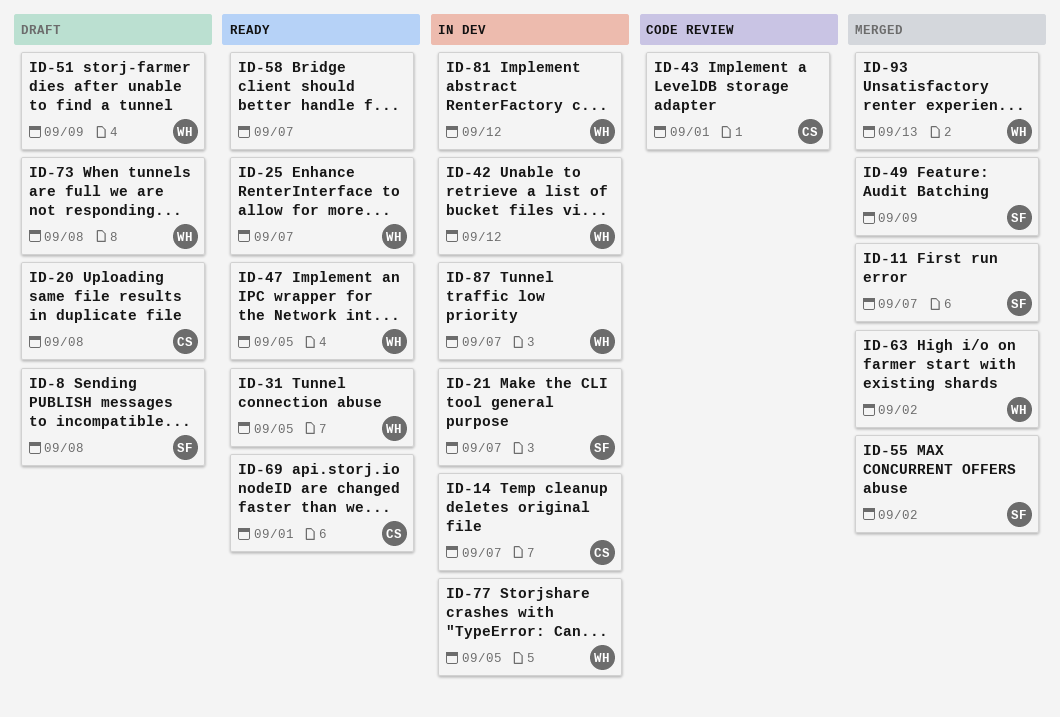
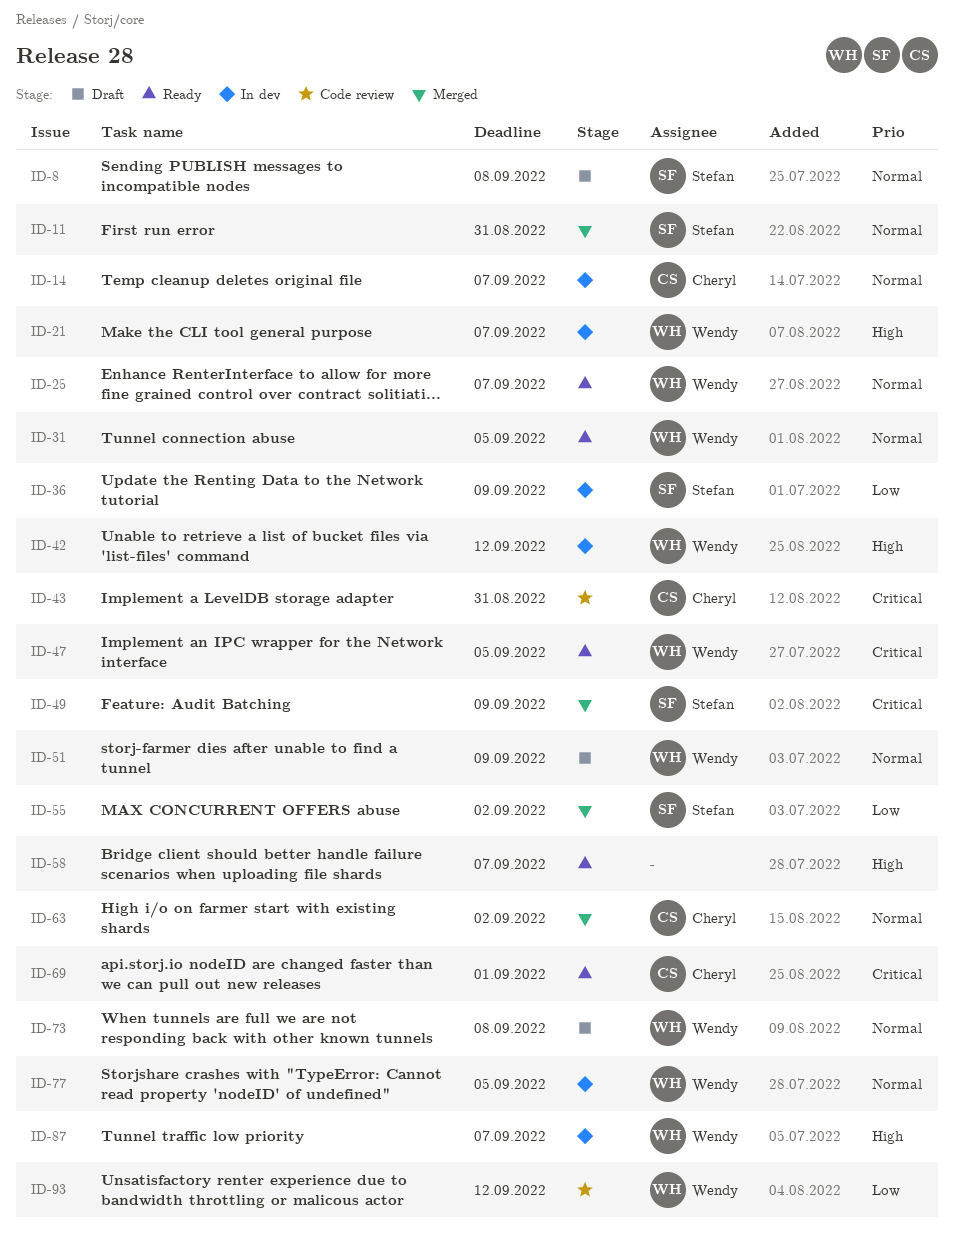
ID-11, due: Sep 7 -> Aug 31
ID-20: present -> none
ID-21, owner: Stefan -> Wendy
ID-36: none -> present
ID-43, due: Sep 1 -> Aug 31
ID-63, owner: Wendy -> Cheryl
ID-81: present -> none
ID-93, status: Merged -> Code review
ID-93, due: Sep 13 -> Sep 12

